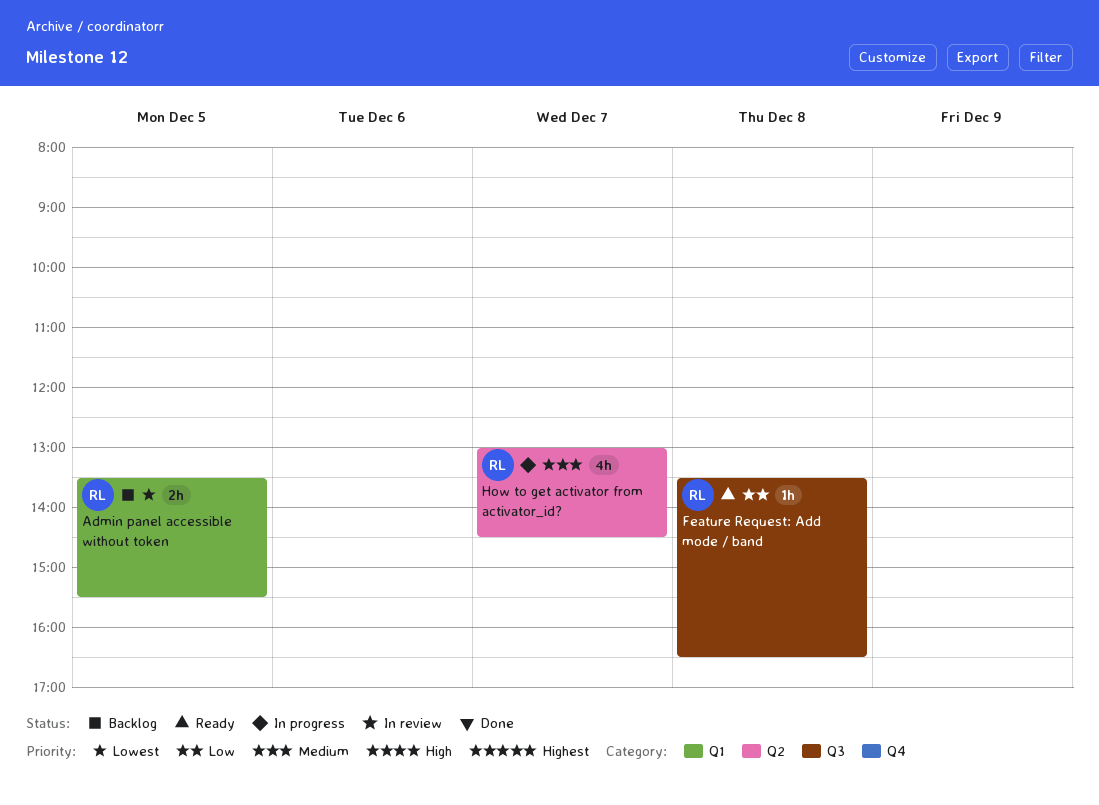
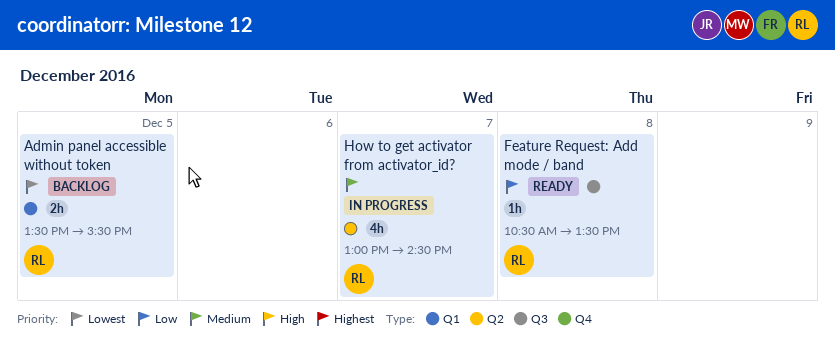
Feature Request: Add mode / band, begins: 13:30 -> 10:30
Feature Request: Add mode / band, ends: 16:30 -> 13:30

